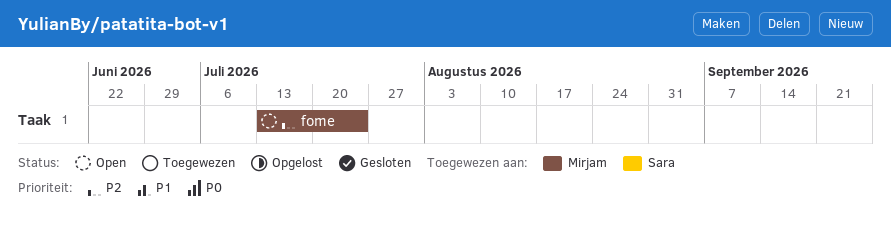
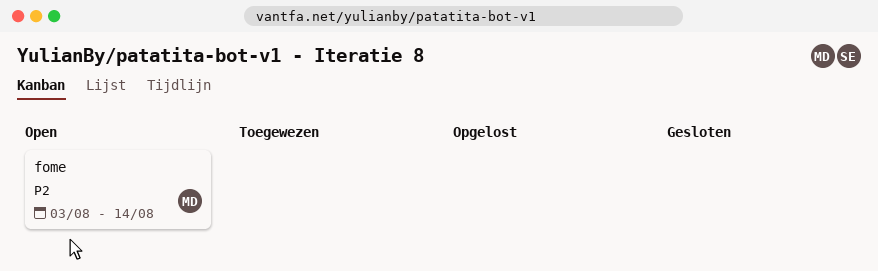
fome, start: Jul 13 -> Aug 3
fome, due: Jul 24 -> Aug 14

